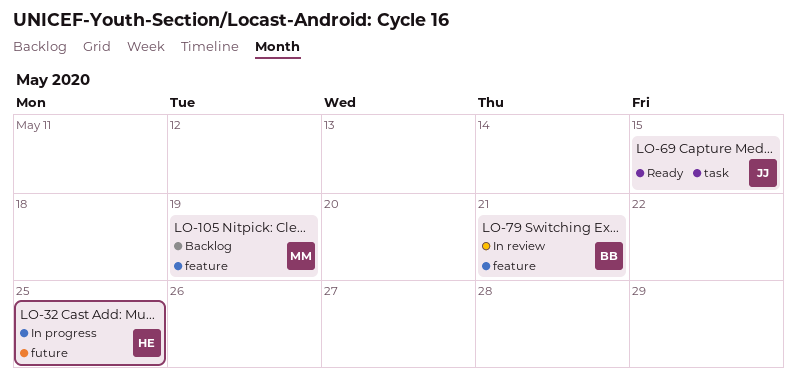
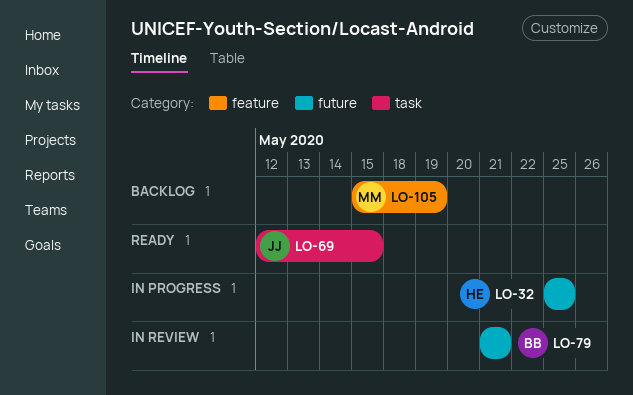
LO-79, label: feature -> future

